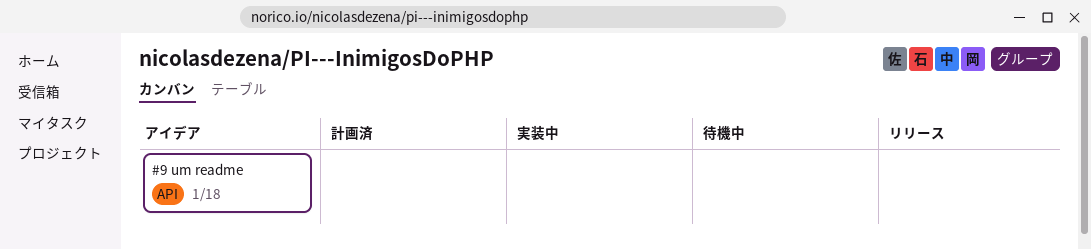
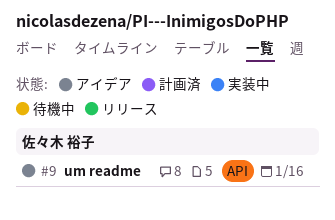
#9, due: Jan 18 -> Jan 16

